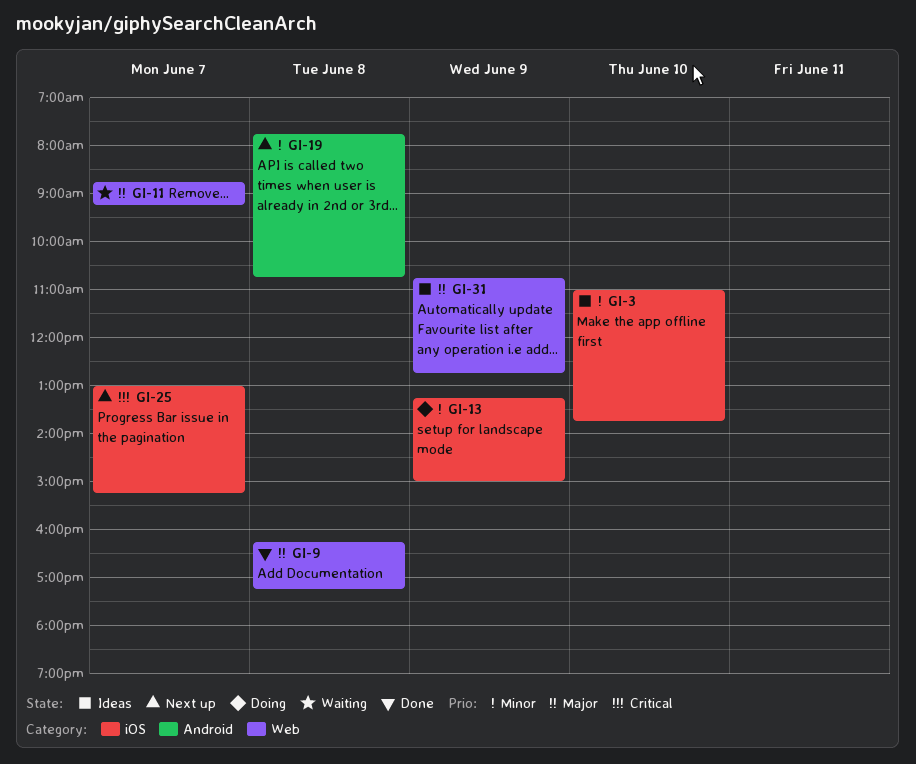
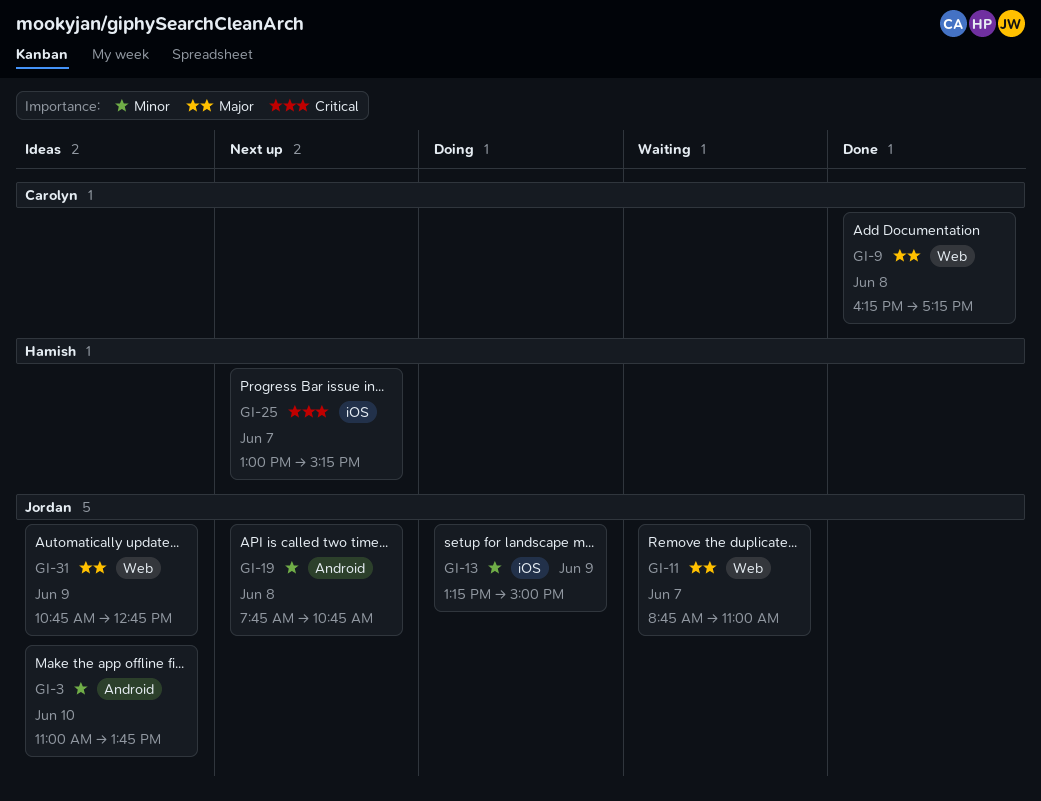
GI-3, label: iOS -> Android
GI-11, ends: 09:15 -> 11:00

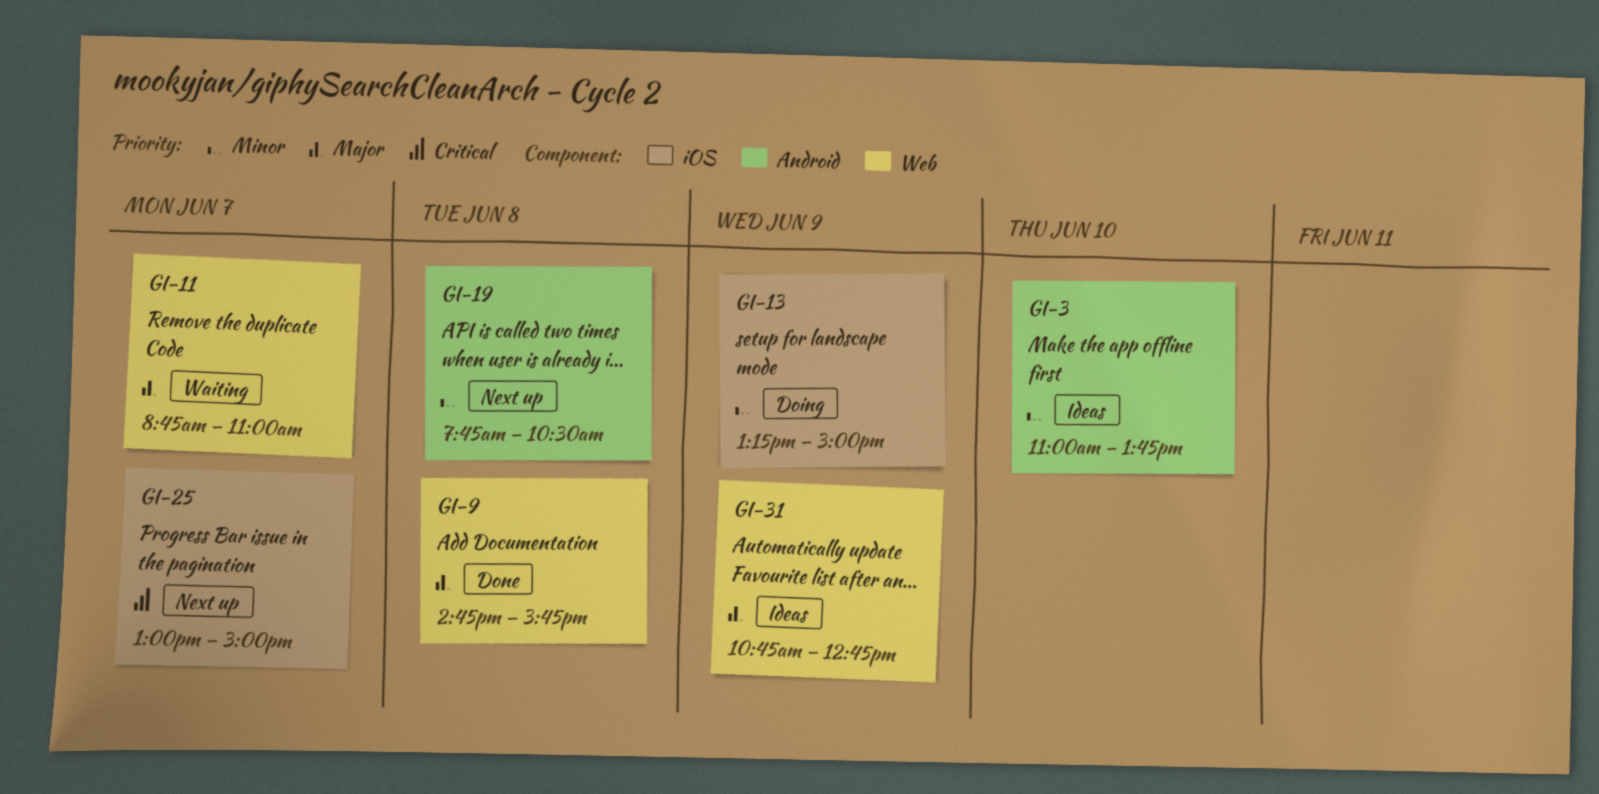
GI-9, begins: 16:15 -> 14:45
GI-9, ends: 17:15 -> 15:45
GI-19, ends: 10:45 -> 10:30
GI-25, ends: 15:15 -> 15:00

